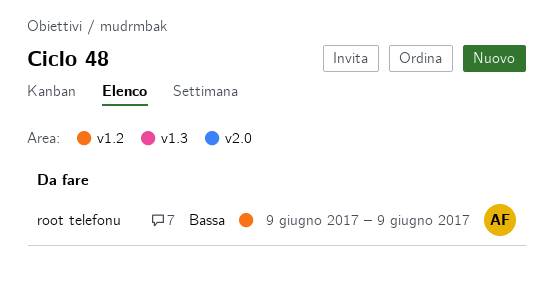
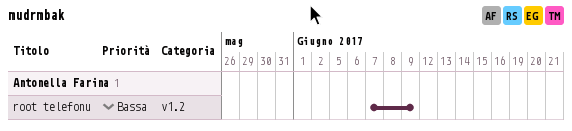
root telefonu, start: Jun 9 -> Jun 7

